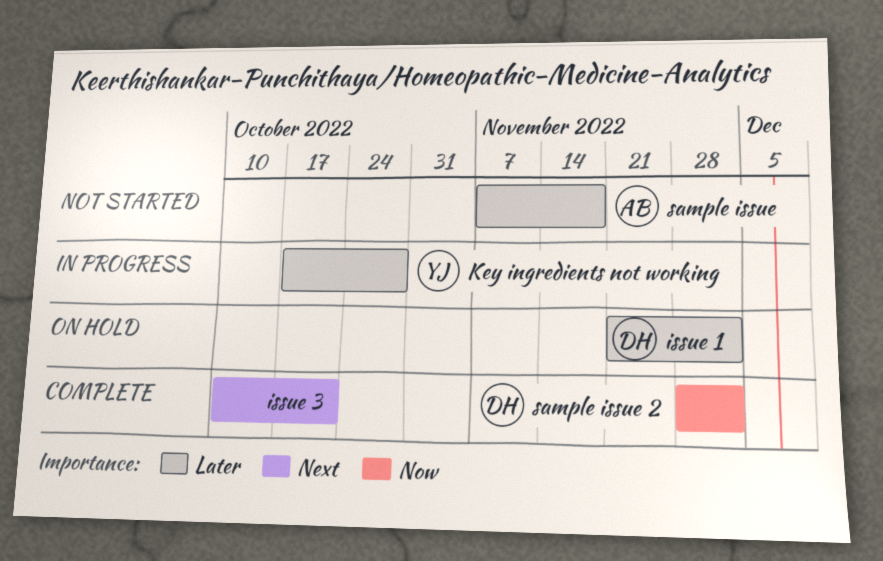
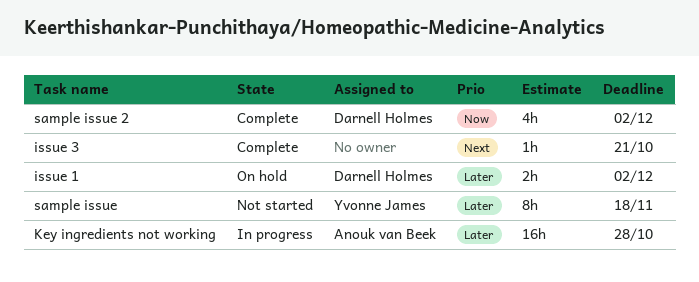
Key ingredients not working, owner: Yvonne James -> Anouk van Beek
sample issue, owner: Anouk van Beek -> Yvonne James

